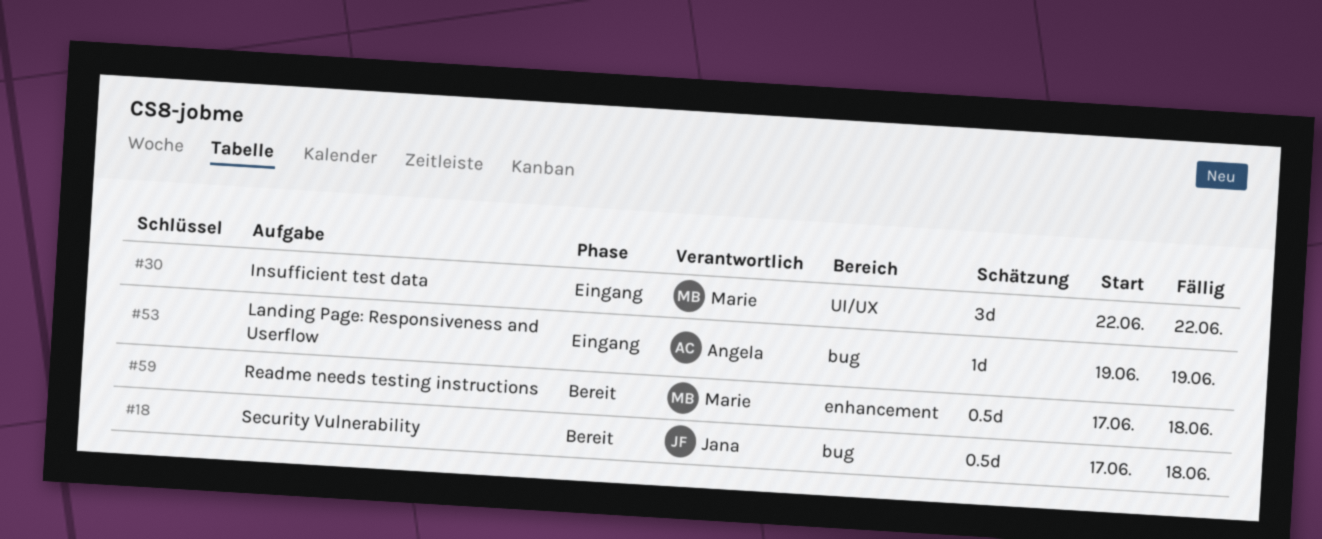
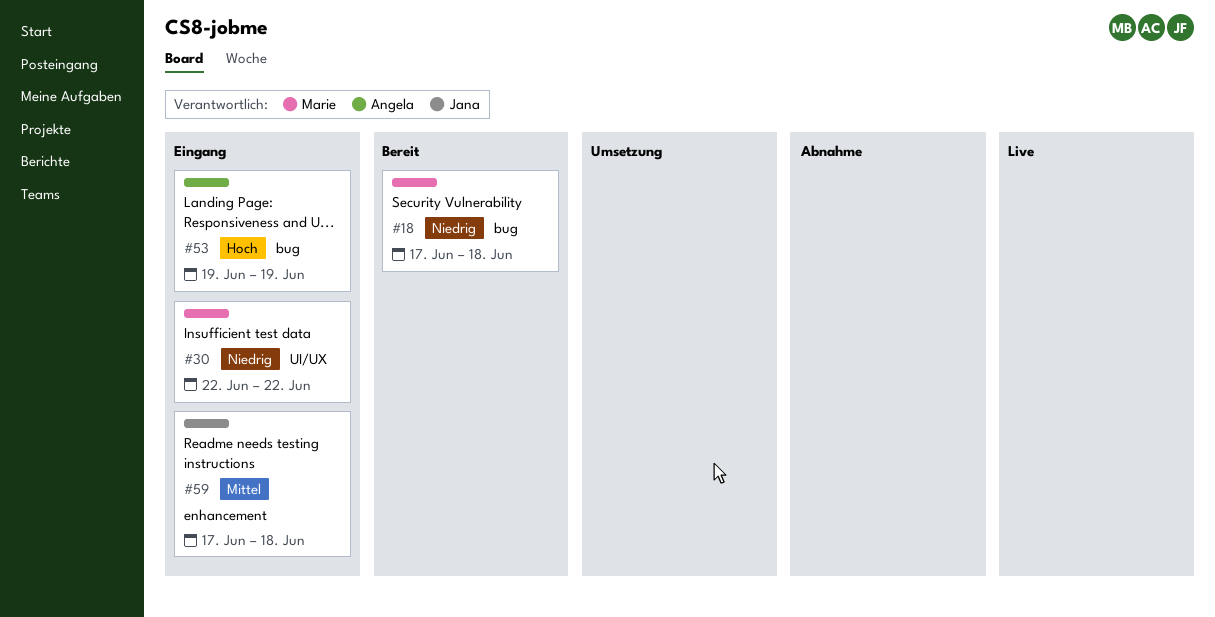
#18, owner: Jana -> Marie
#59, status: Bereit -> Eingang
#59, owner: Marie -> Jana

